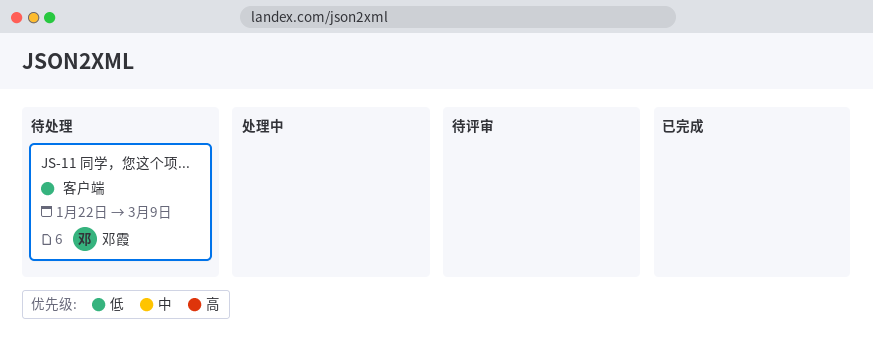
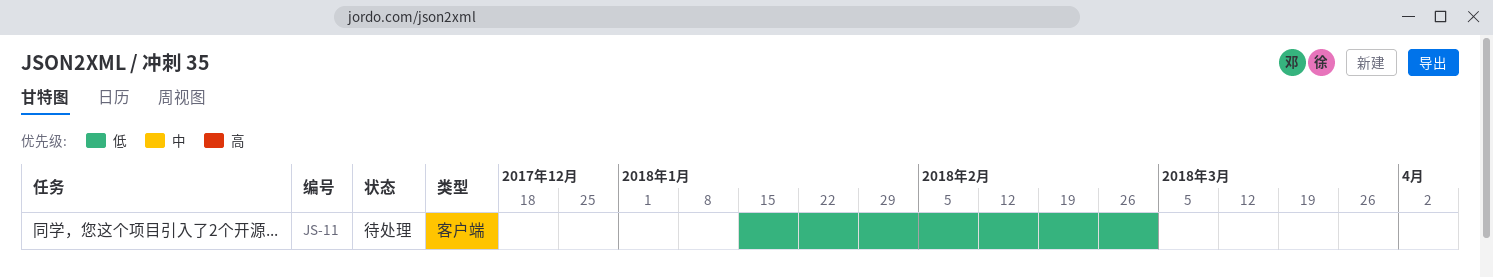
JS-11, start: Jan 22 -> Jan 15
JS-11, due: Mar 9 -> Mar 2

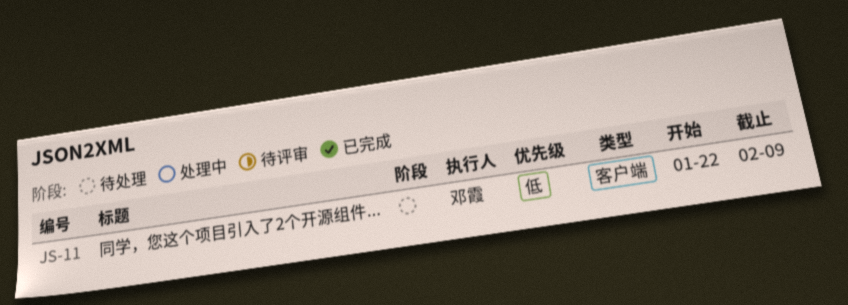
JS-11, start: Jan 15 -> Jan 22
JS-11, due: Mar 2 -> Feb 9

